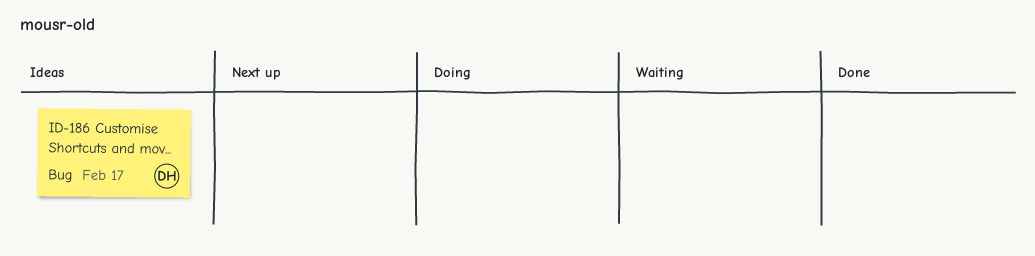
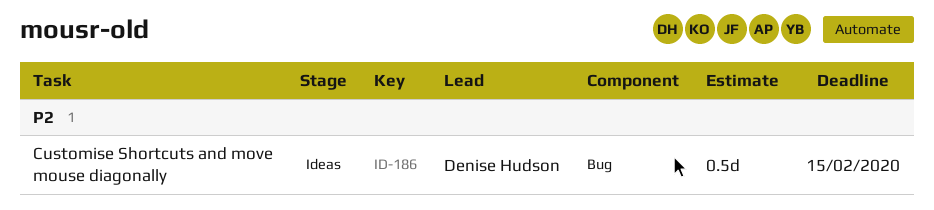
ID-186, due: Feb 17 -> Feb 15

